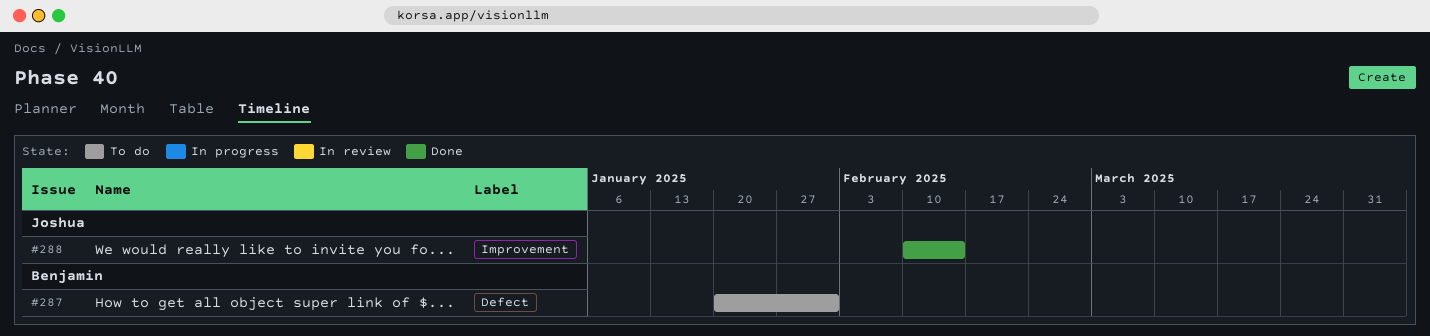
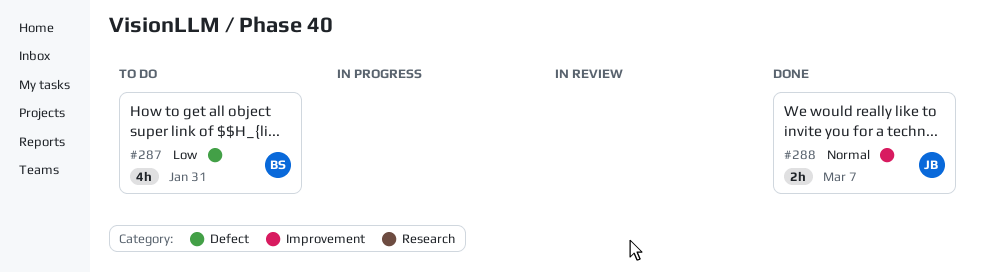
#288, due: Feb 14 -> Mar 7

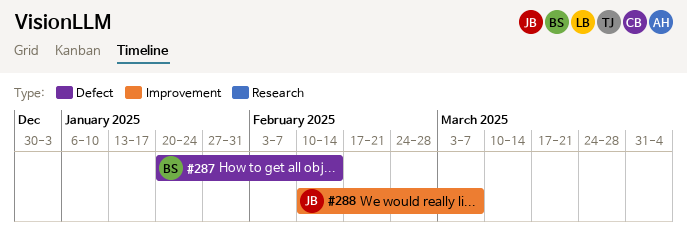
#287, due: Jan 31 -> Feb 14

